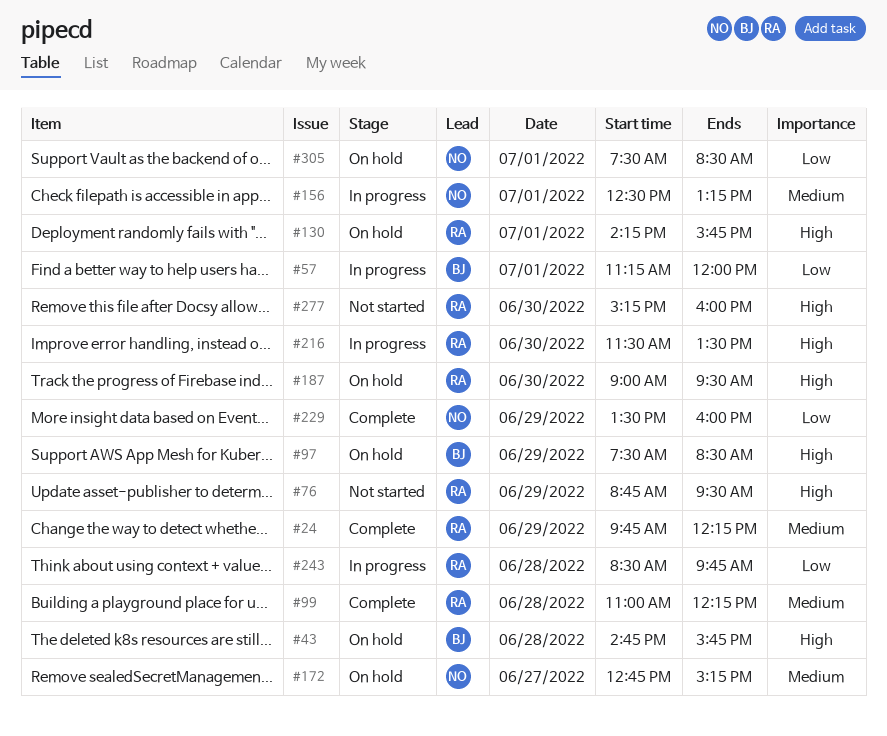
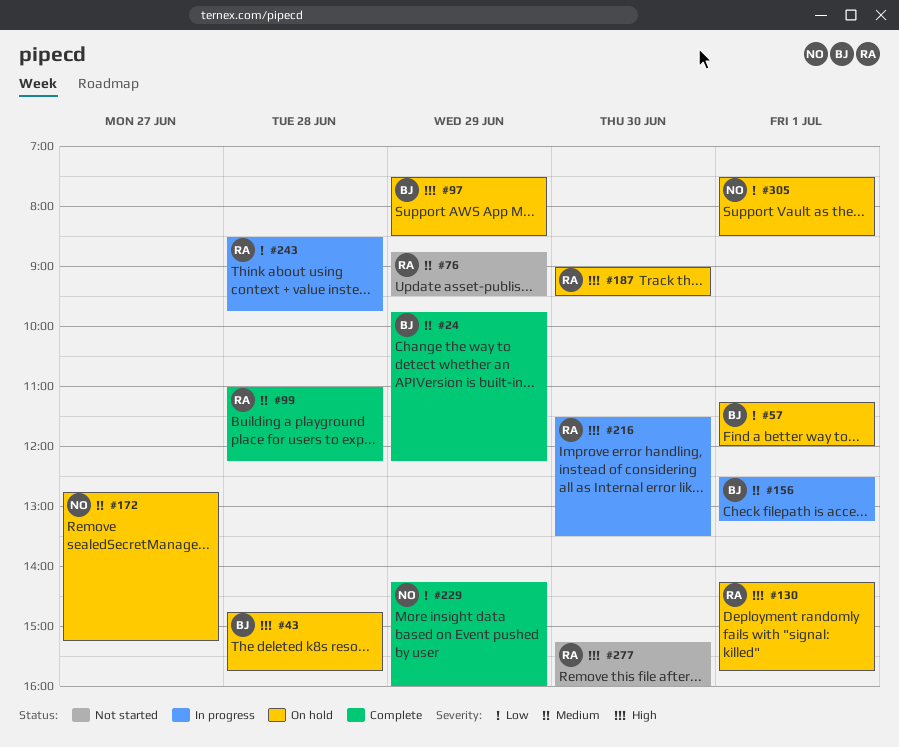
#24, owner: RA -> BJ
#57, status: In progress -> On hold
#76, priority: High -> Medium
#156, owner: NO -> BJ
#229, begins: 13:30 -> 14:15

